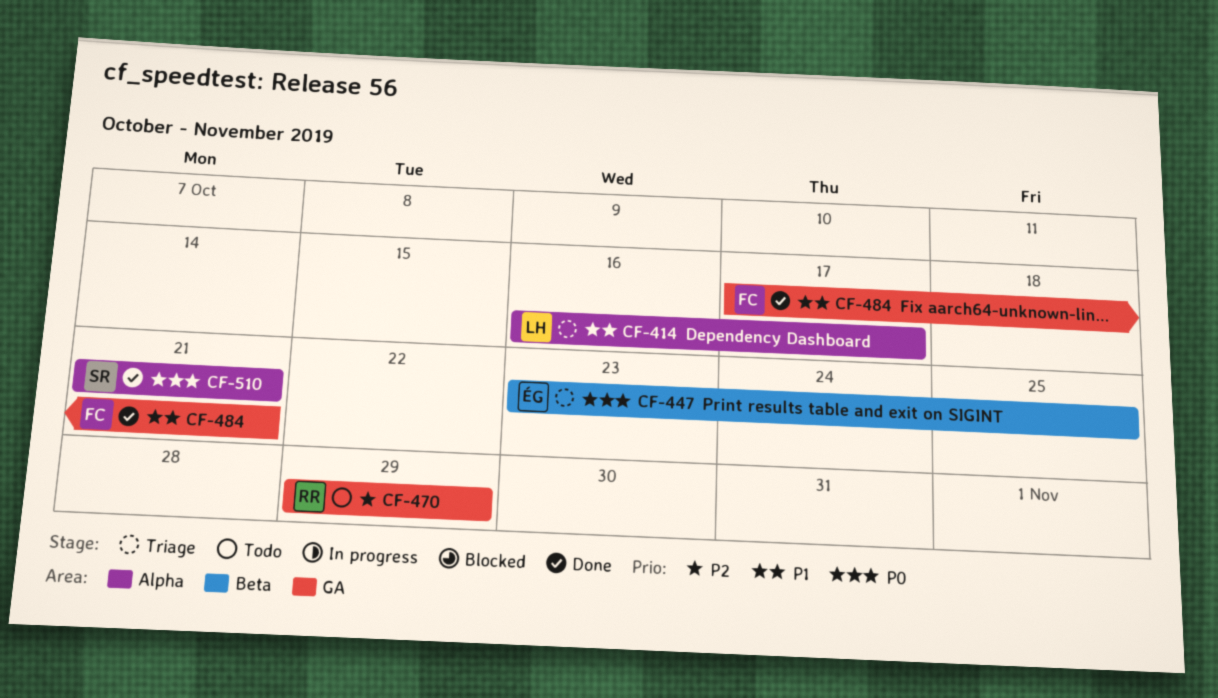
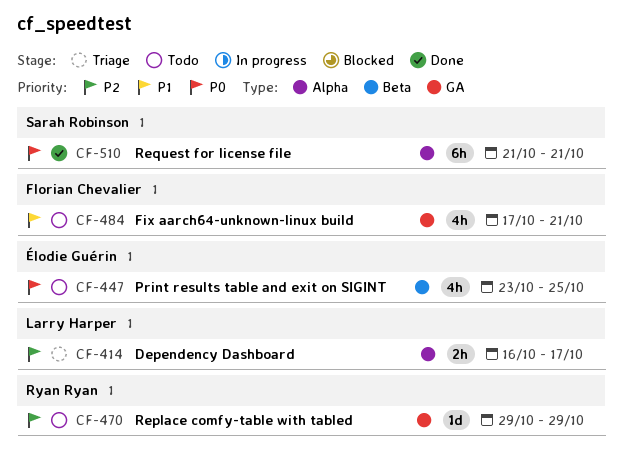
CF-414, priority: P1 -> P2
CF-447, status: Triage -> Todo
CF-484, status: Done -> Todo

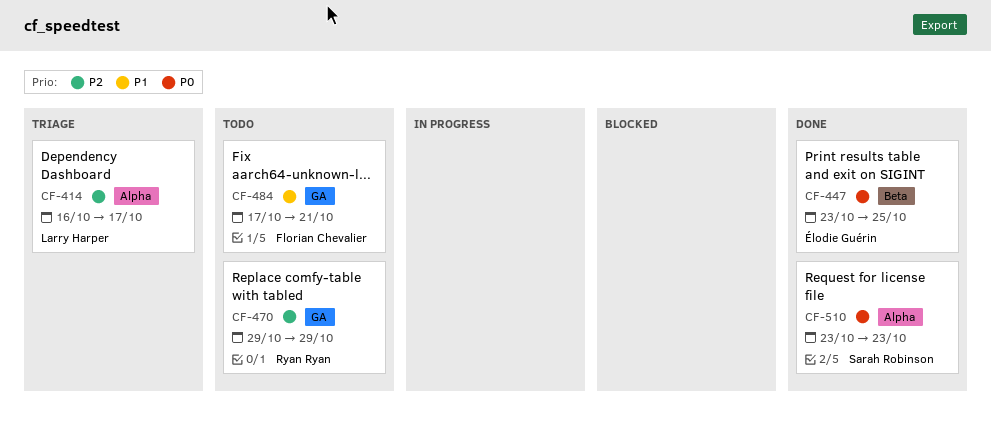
CF-447, status: Todo -> Done
CF-510, start: Oct 21 -> Oct 23
CF-510, due: Oct 21 -> Oct 23

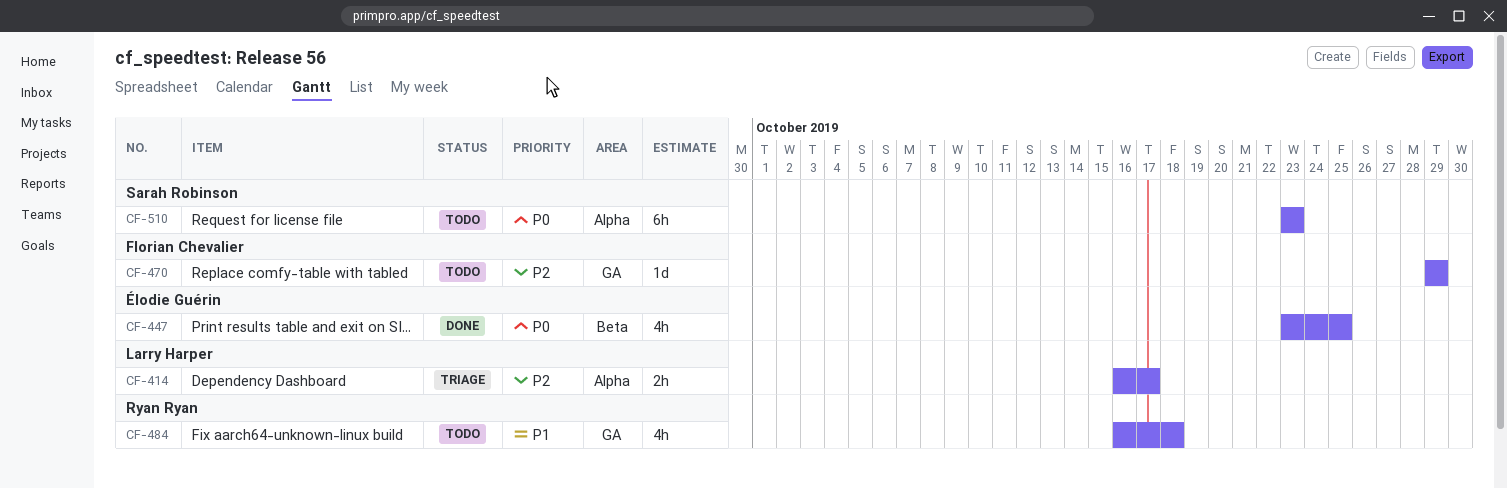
CF-470, owner: Ryan Ryan -> Florian Chevalier
CF-484, owner: Florian Chevalier -> Ryan Ryan
CF-484, start: Oct 17 -> Oct 16
CF-484, due: Oct 21 -> Oct 18
CF-510, status: Done -> Todo

